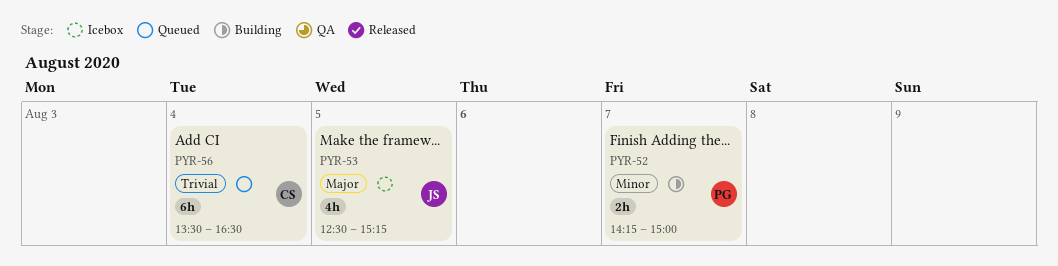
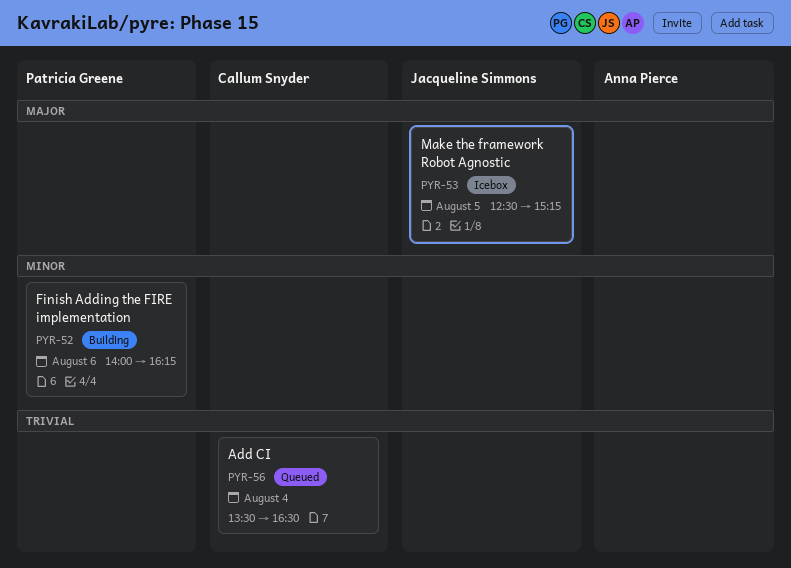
PYR-52, day: Aug 7 -> Aug 6
PYR-52, begins: 14:15 -> 14:00
PYR-52, ends: 15:00 -> 16:15

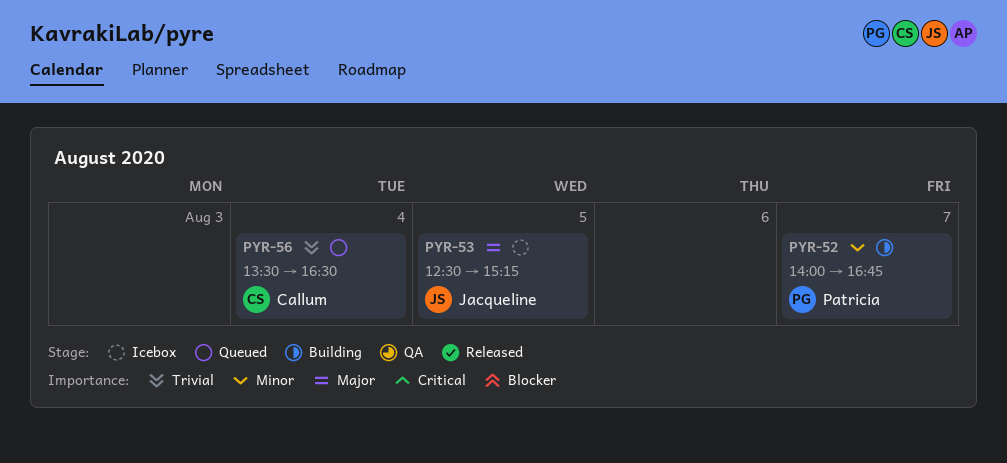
PYR-52, day: Aug 6 -> Aug 7
PYR-52, ends: 16:15 -> 16:45

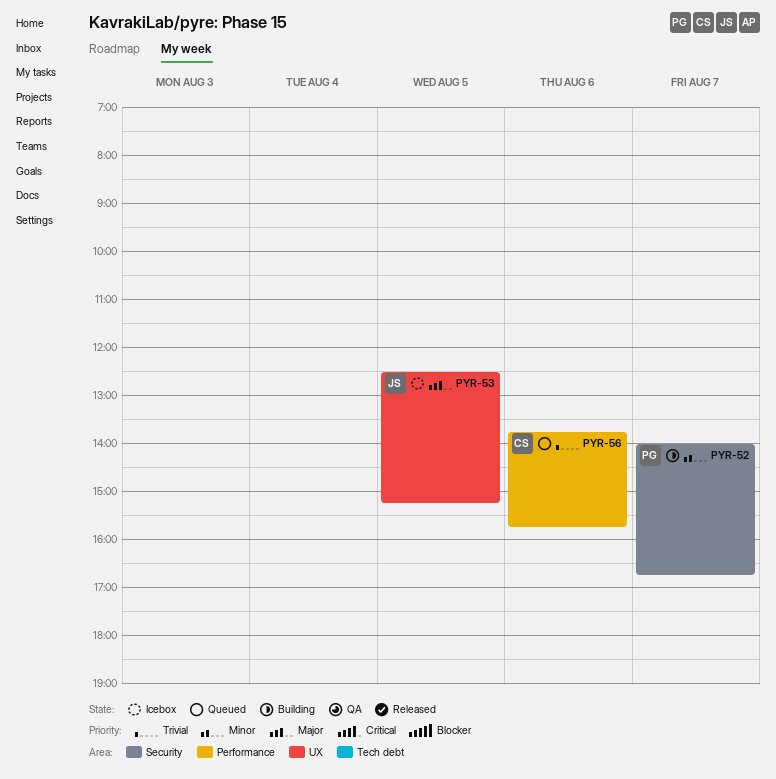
PYR-56, day: Aug 4 -> Aug 6
PYR-56, begins: 13:30 -> 13:45
PYR-56, ends: 16:30 -> 15:45

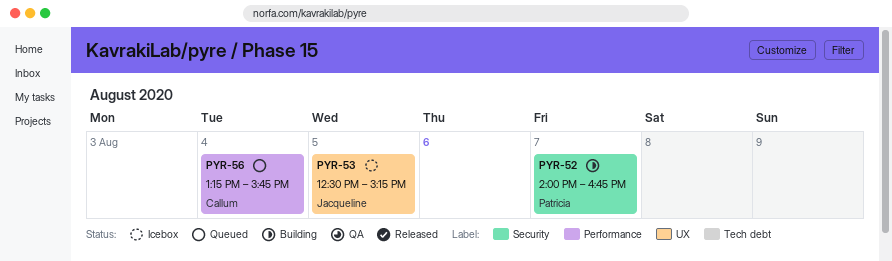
PYR-56, day: Aug 6 -> Aug 4
PYR-56, begins: 13:45 -> 13:15

